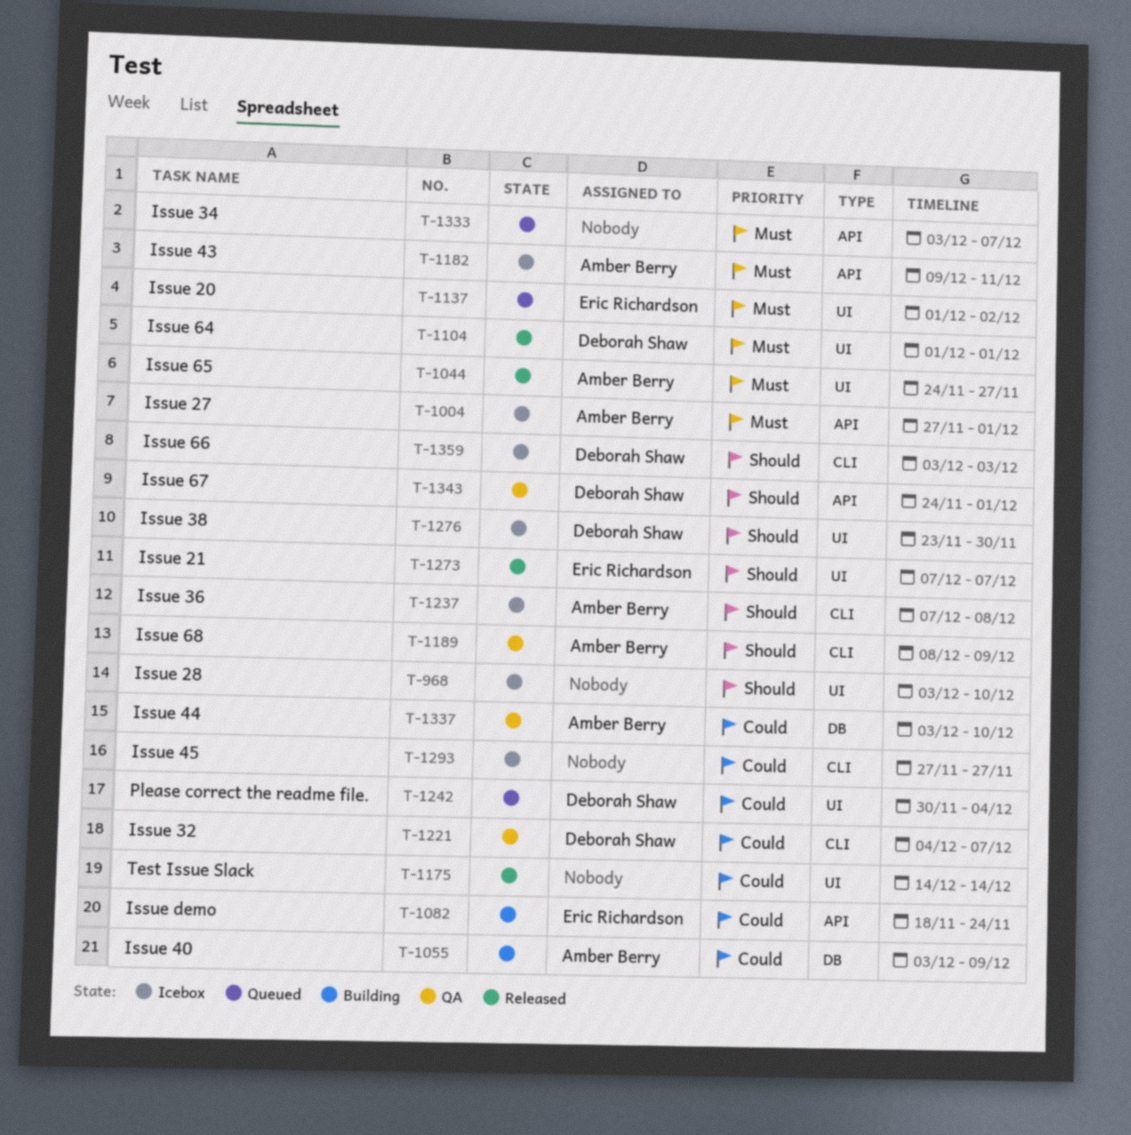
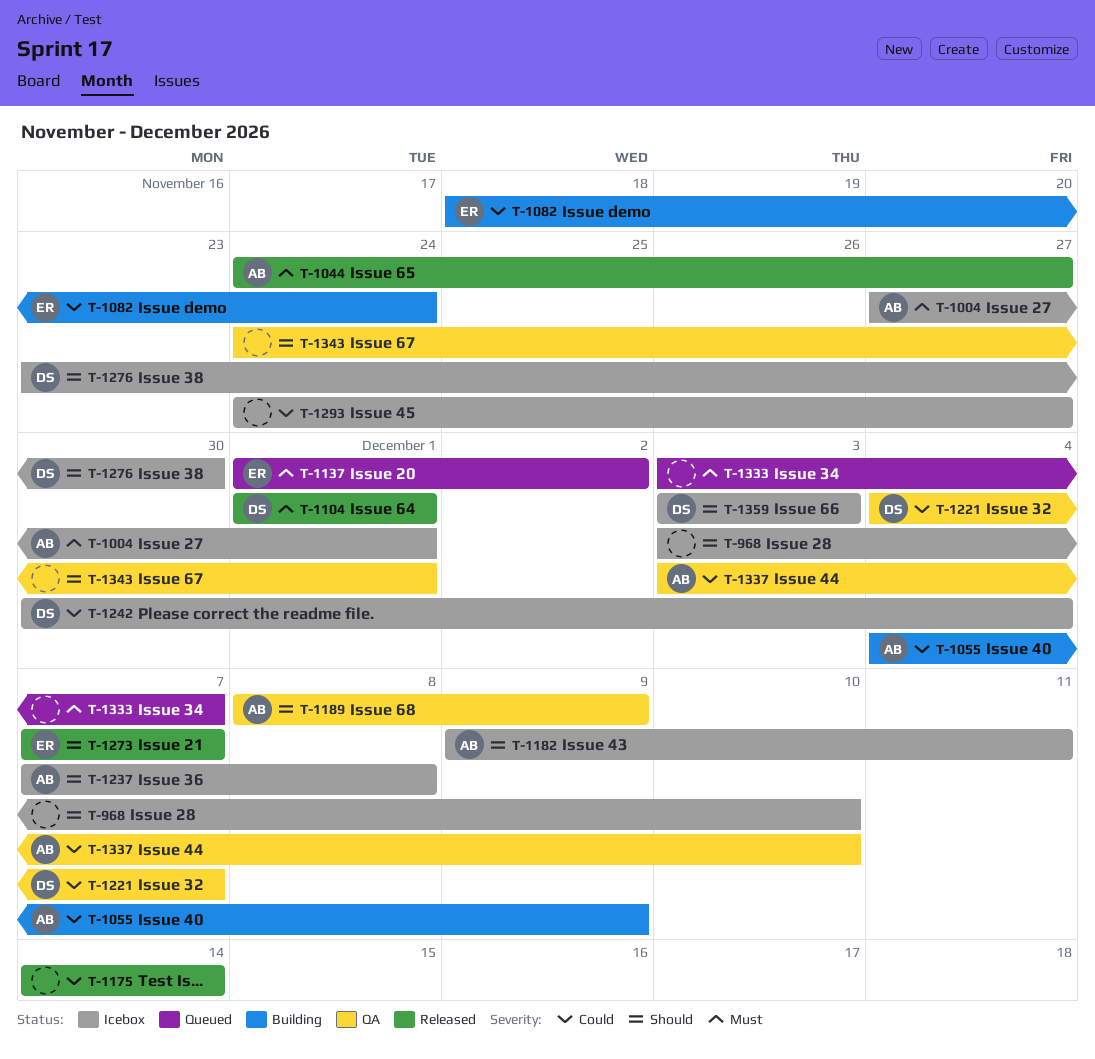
T-1055, start: Dec 3 -> Dec 4
T-1182, priority: Must -> Should
T-1242, status: Queued -> Icebox
T-1293, start: Nov 27 -> Nov 24
T-1343, owner: Deborah Shaw -> none

